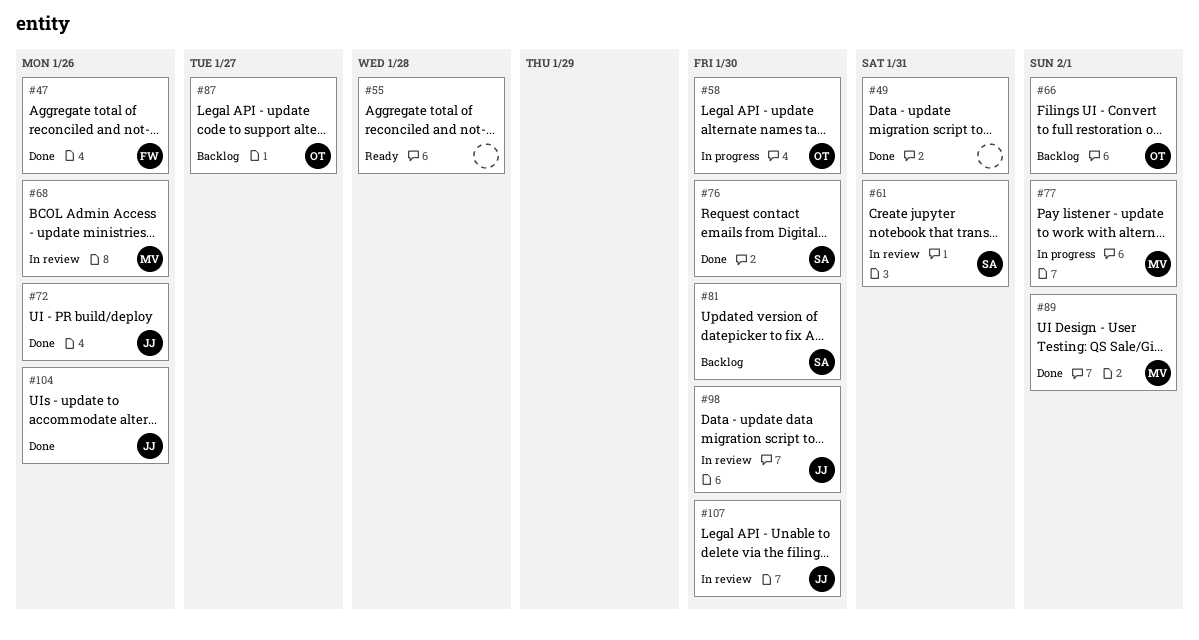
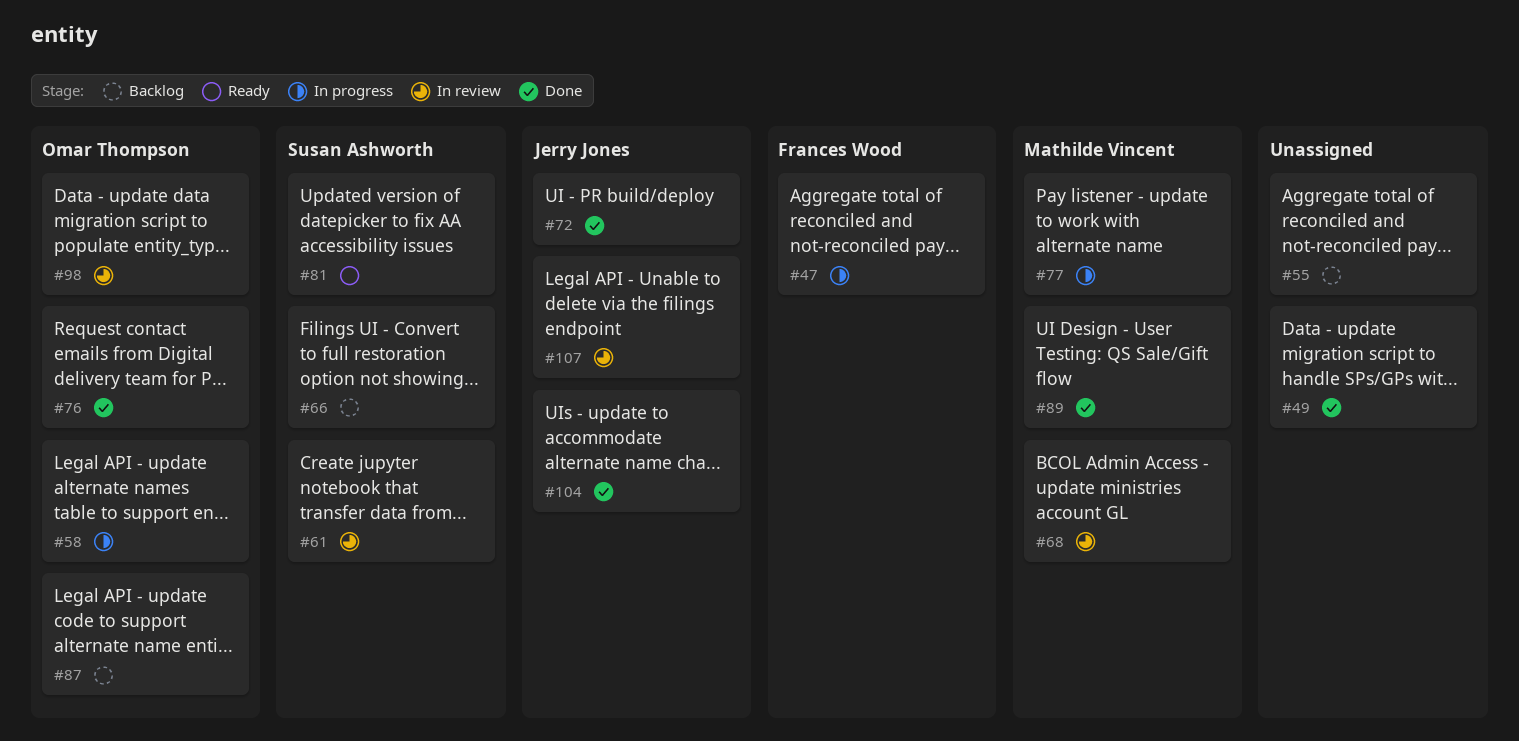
#47, status: Done -> In progress
#55, status: Ready -> Backlog
#66, owner: Omar Thompson -> Susan Ashworth
#76, owner: Susan Ashworth -> Omar Thompson
#81, status: Backlog -> Ready
#98, owner: Jerry Jones -> Omar Thompson

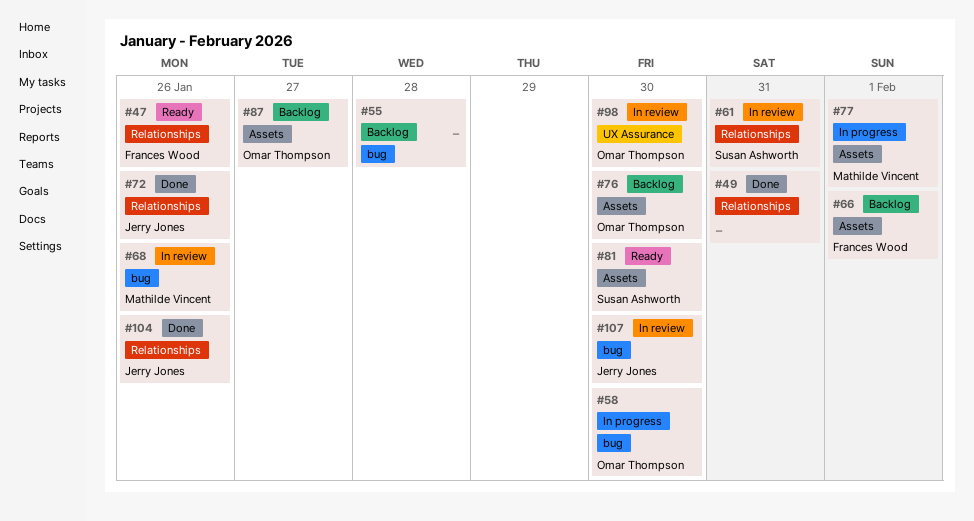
#47, status: In progress -> Ready
#66, owner: Susan Ashworth -> Frances Wood
#76, status: Done -> Backlog
#89: present -> none

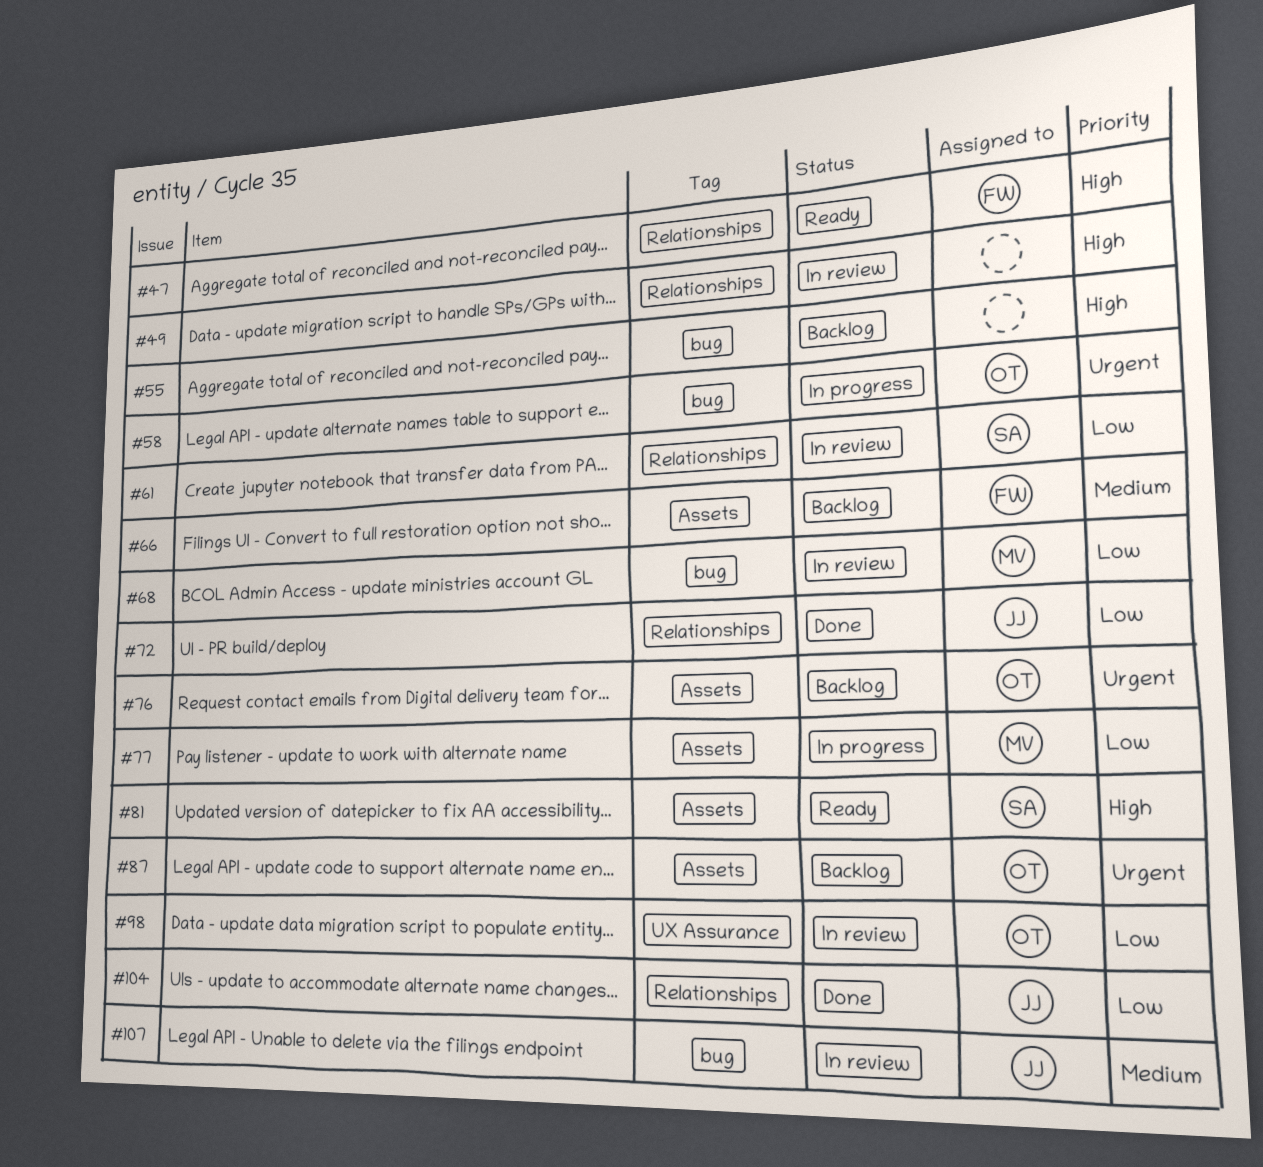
#49, status: Done -> In review

